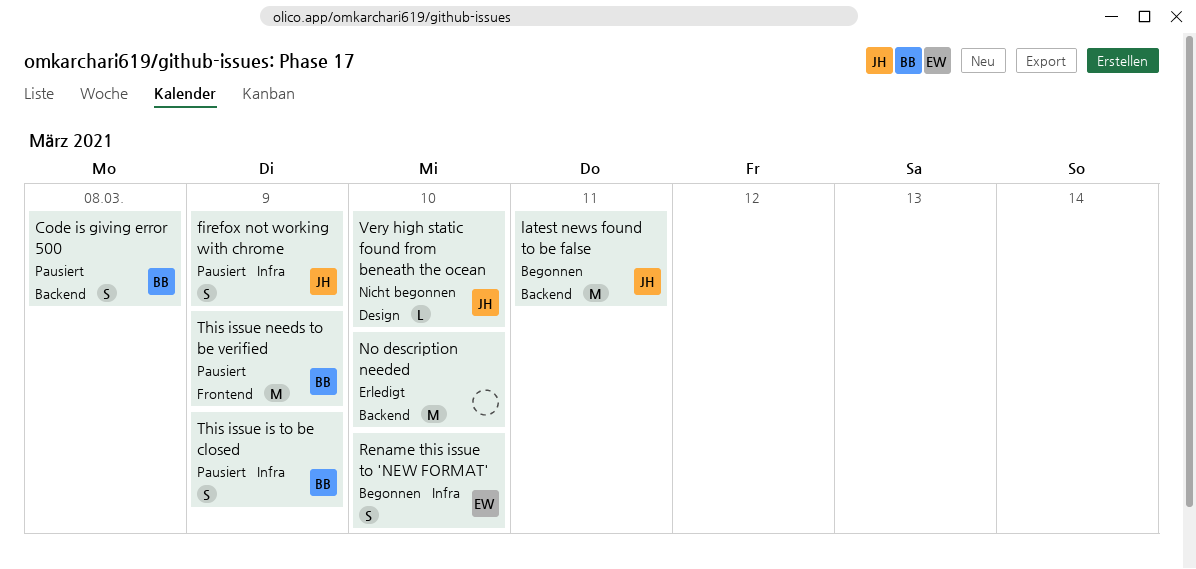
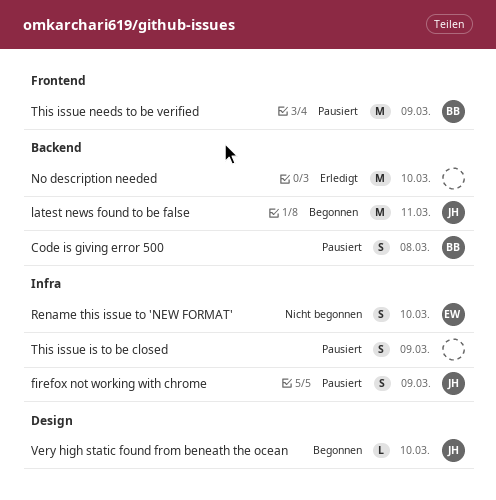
Rename this issue to 'NEW FORMAT', status: Begonnen -> Nicht begonnen
This issue is to be closed, owner: BB -> none
Very high static found from beneath the ocean, status: Nicht begonnen -> Begonnen

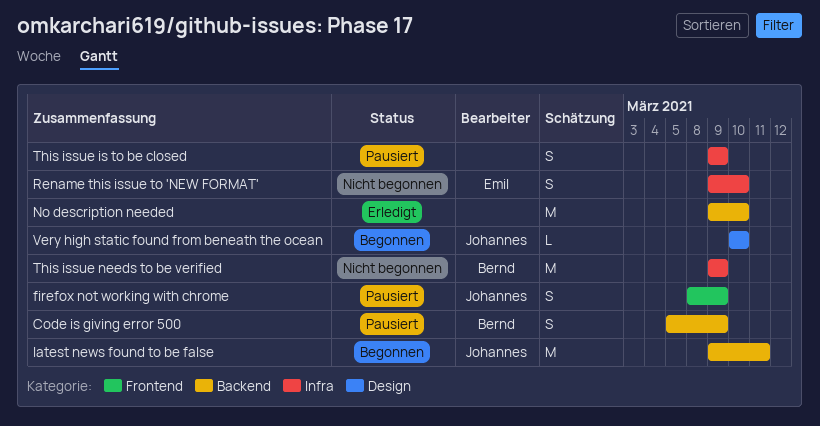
Code is giving error 500, due: Mar 8 -> Mar 9
firefox not working with chrome, label: Infra -> Frontend
This issue needs to be verified, status: Pausiert -> Nicht begonnen
This issue needs to be verified, label: Frontend -> Infra

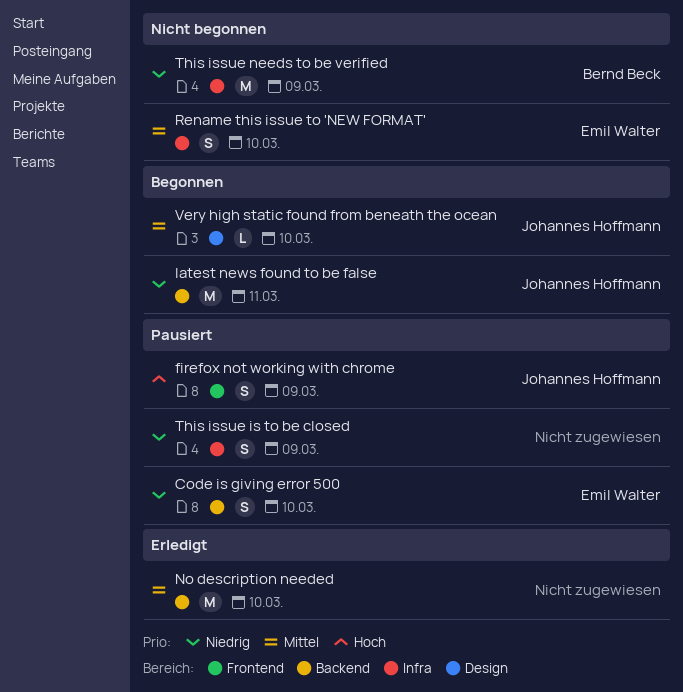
Code is giving error 500, owner: Bernd Beck -> Emil Walter
Code is giving error 500, due: Mar 9 -> Mar 10

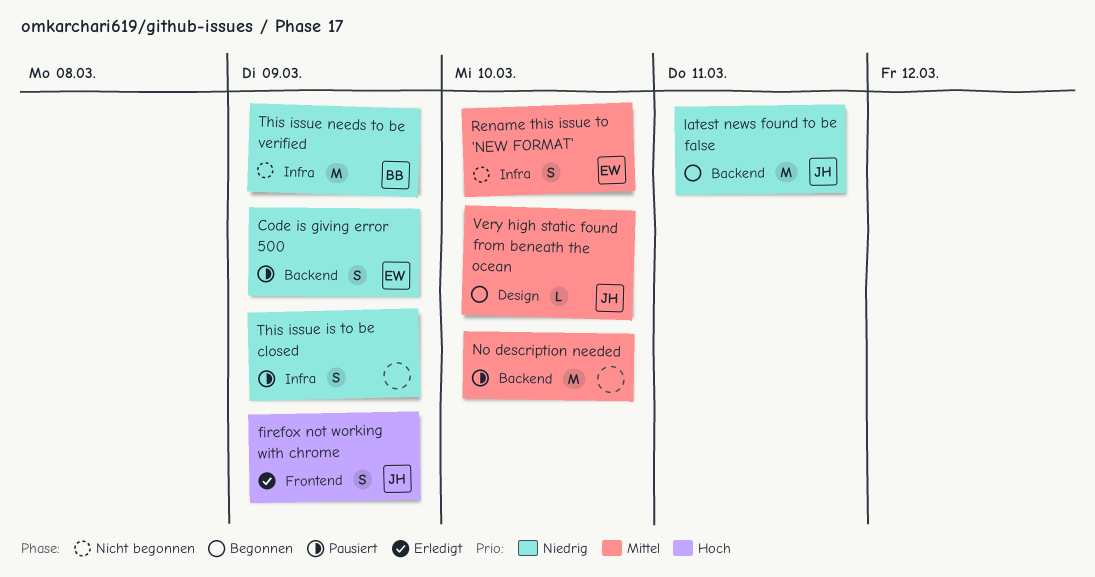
Code is giving error 500, due: Mar 10 -> Mar 9
firefox not working with chrome, status: Pausiert -> Erledigt
No description needed, status: Erledigt -> Pausiert

